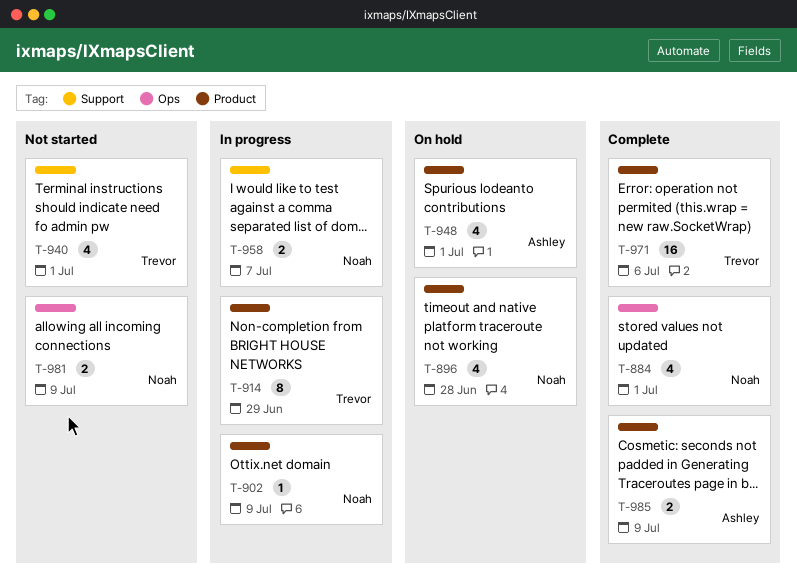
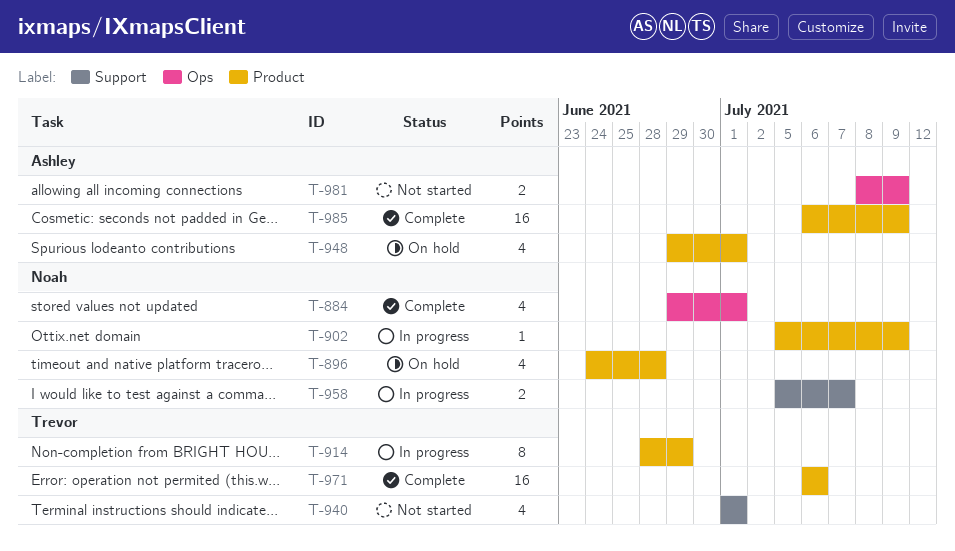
T-981, owner: Noah -> Ashley
T-985, estimate: 2 -> 16

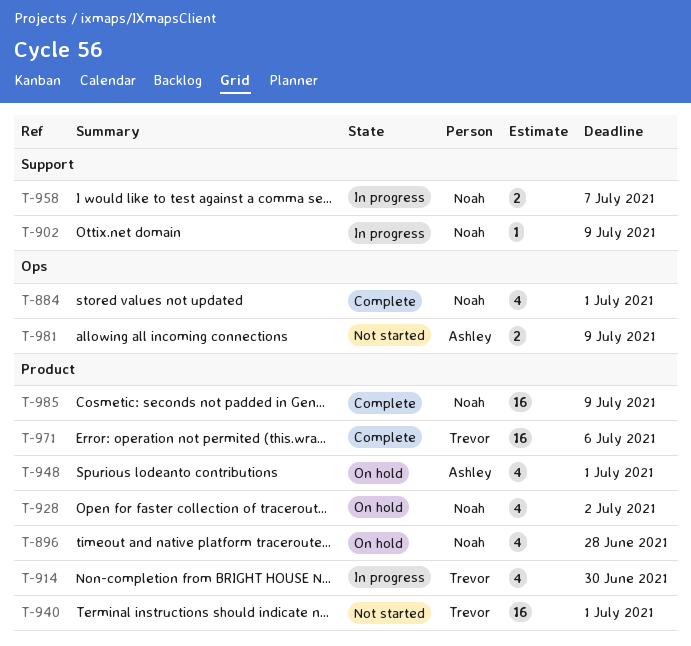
T-902, label: Product -> Support
T-914, estimate: 8 -> 4
T-914, due: Jun 29 -> Jun 30
T-928: none -> present
T-940, label: Support -> Product
T-940, estimate: 4 -> 16
T-985, owner: Ashley -> Noah

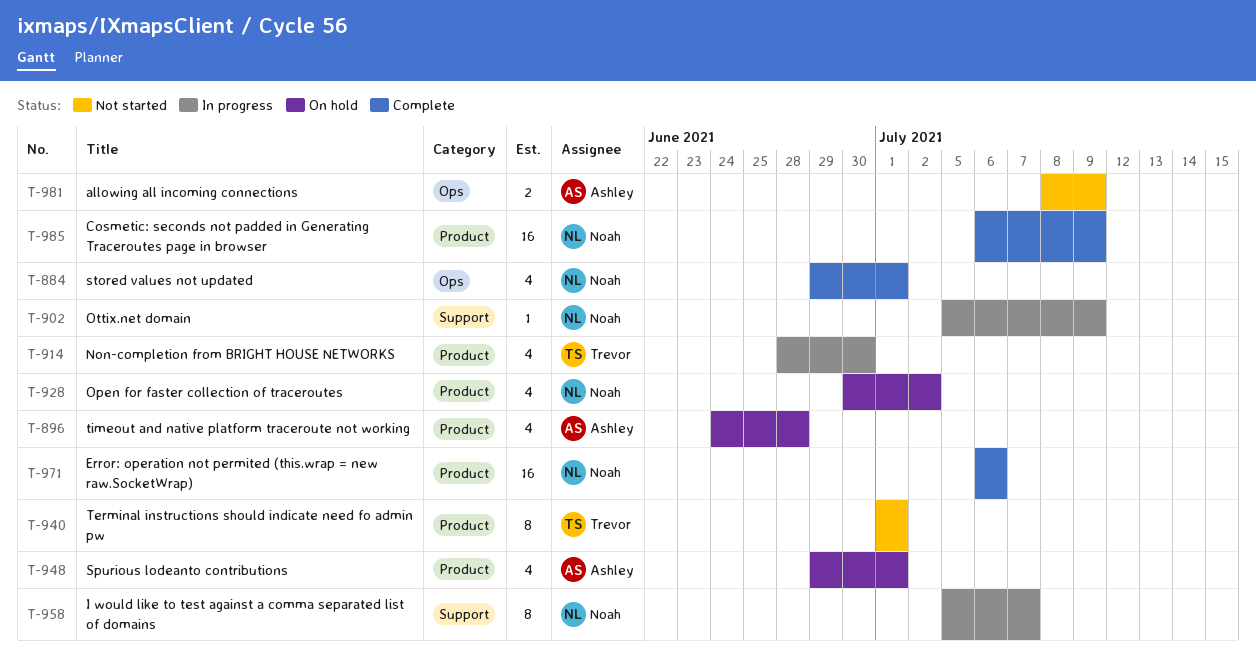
T-896, owner: Noah -> Ashley
T-940, estimate: 16 -> 8
T-958, estimate: 2 -> 8
T-971, owner: Trevor -> Noah

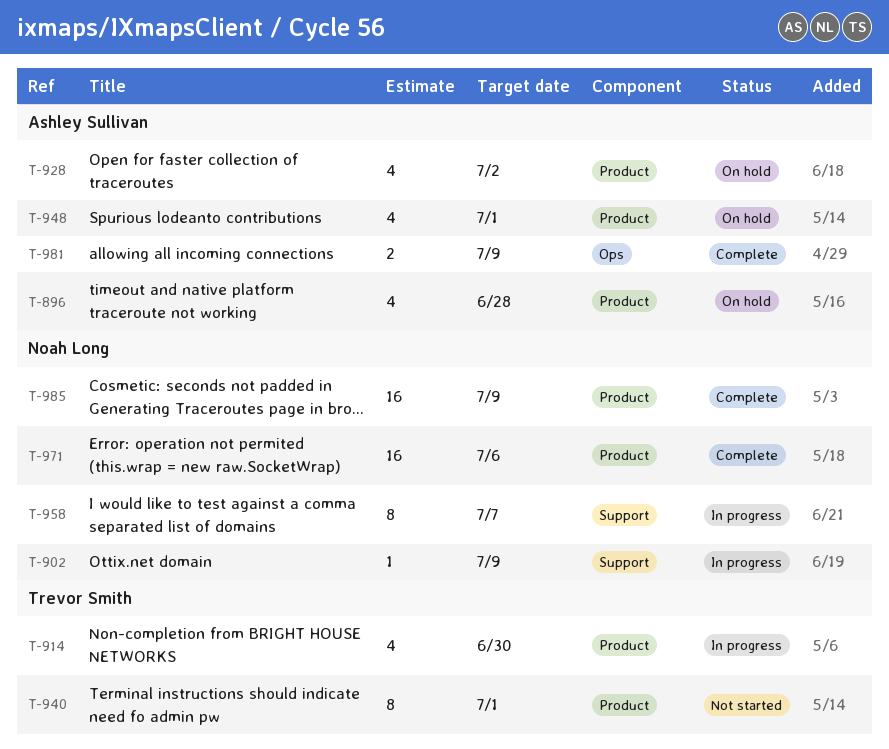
T-884: present -> none
T-928, owner: Noah Long -> Ashley Sullivan
T-981, status: Not started -> Complete

